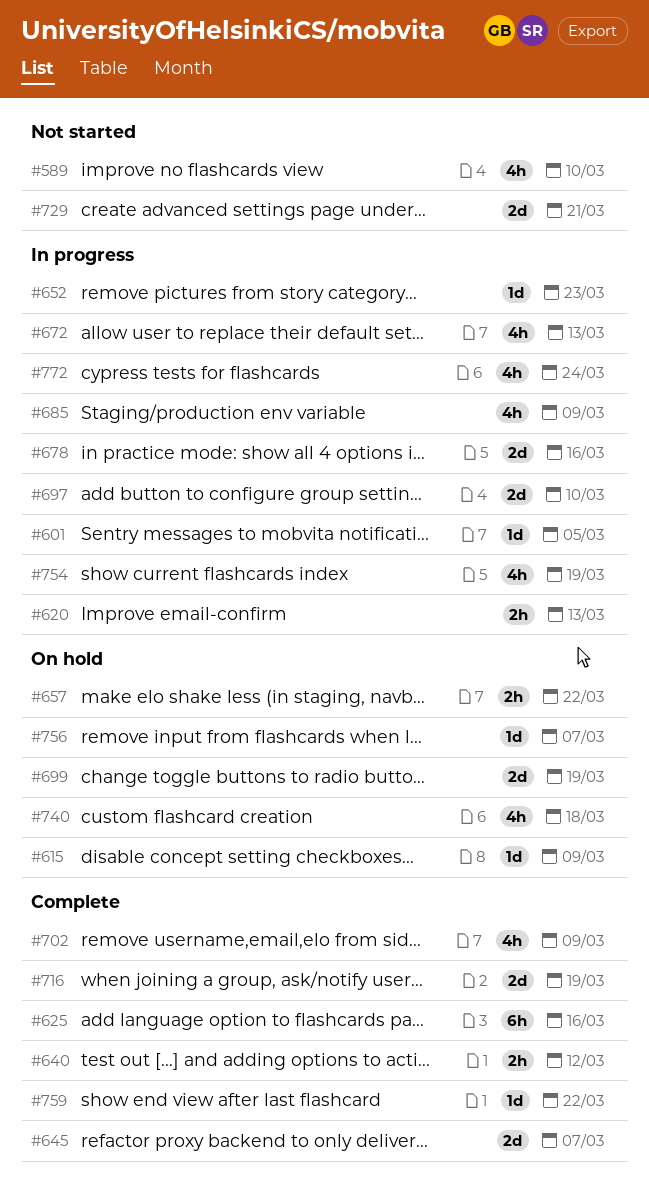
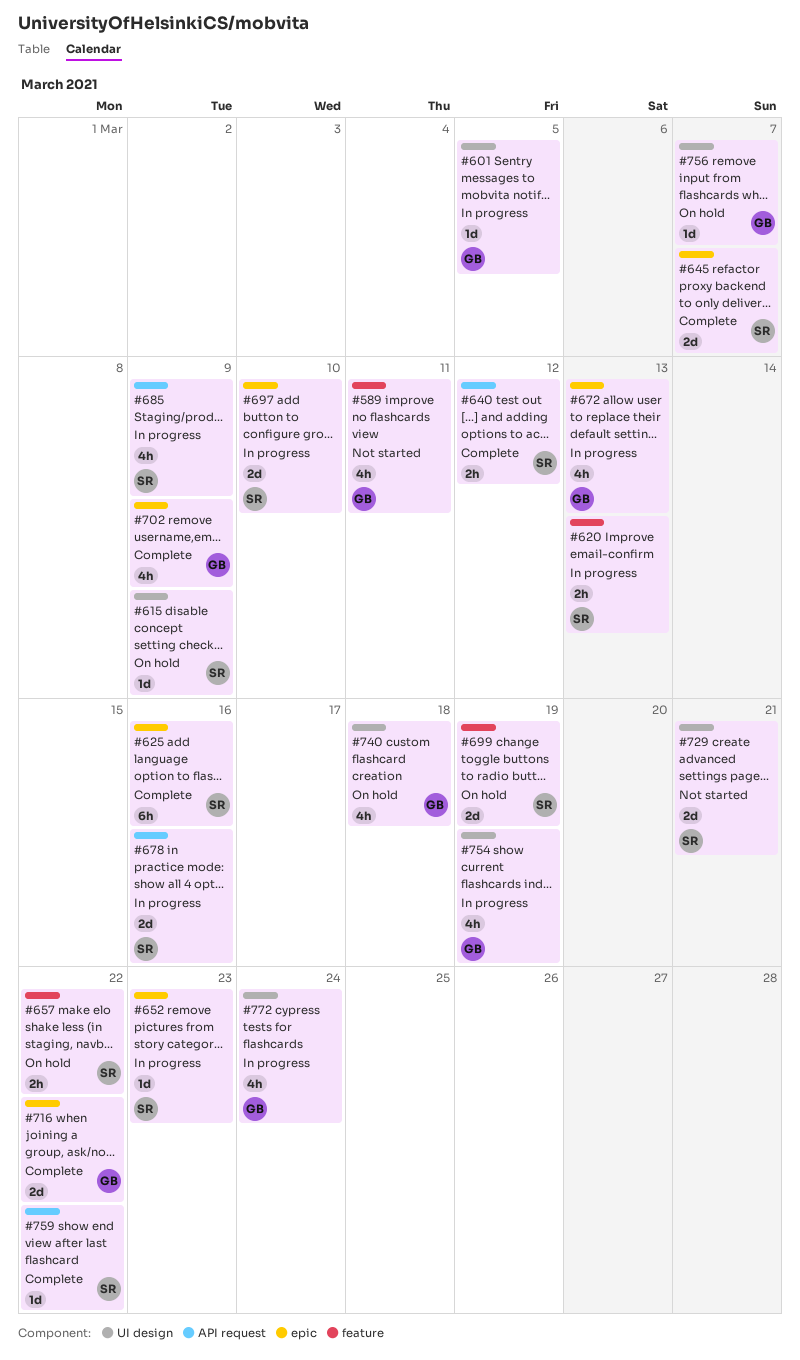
#589, due: Mar 10 -> Mar 11
#716, due: Mar 19 -> Mar 22

